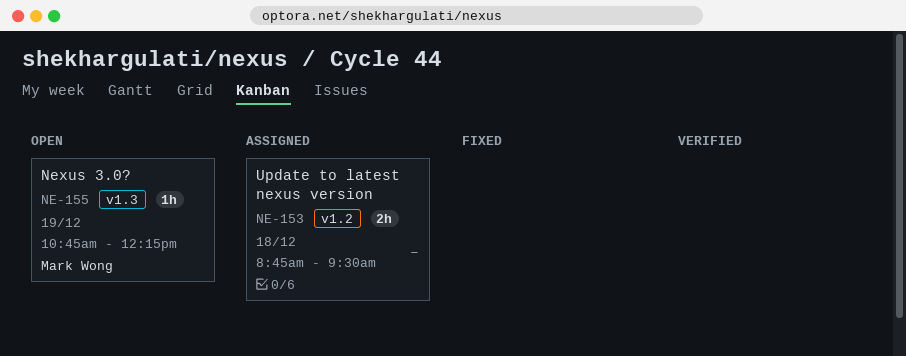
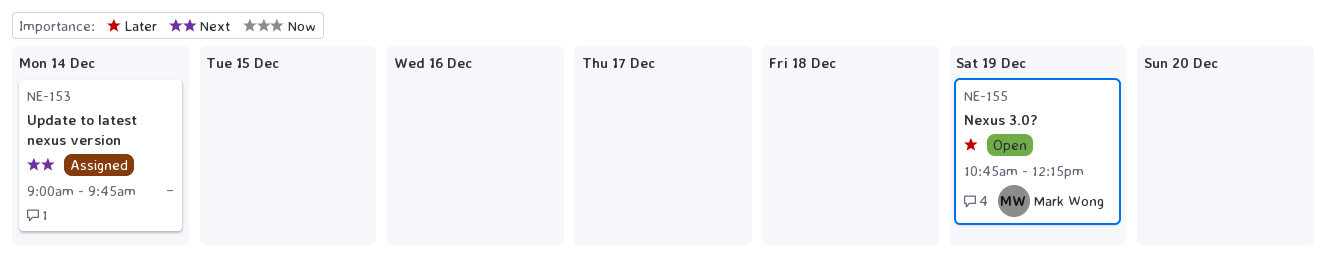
NE-153, day: Dec 18 -> Dec 14
NE-153, begins: 08:45 -> 09:00
NE-153, ends: 09:30 -> 09:45

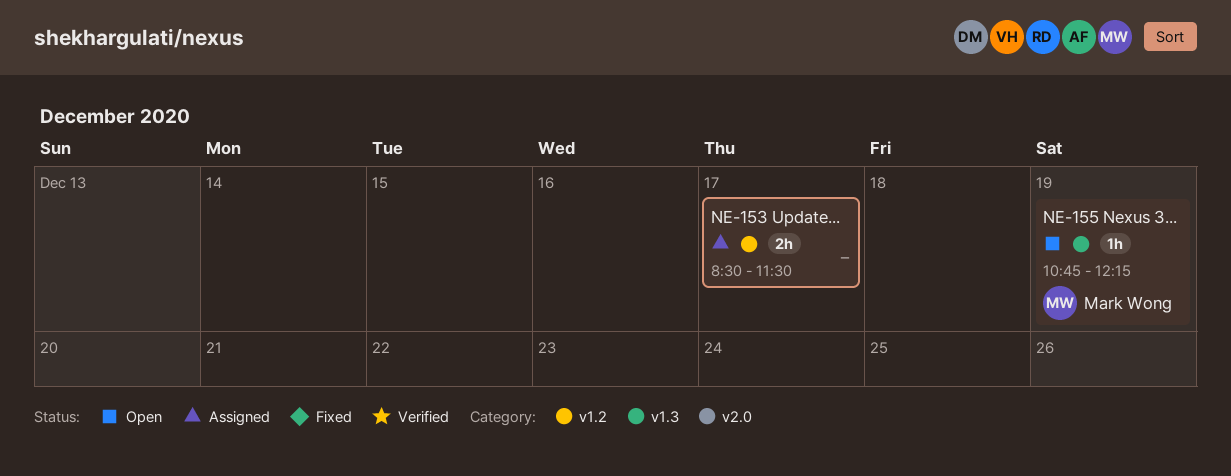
NE-153, day: Dec 14 -> Dec 17
NE-153, begins: 09:00 -> 08:30
NE-153, ends: 09:45 -> 11:30

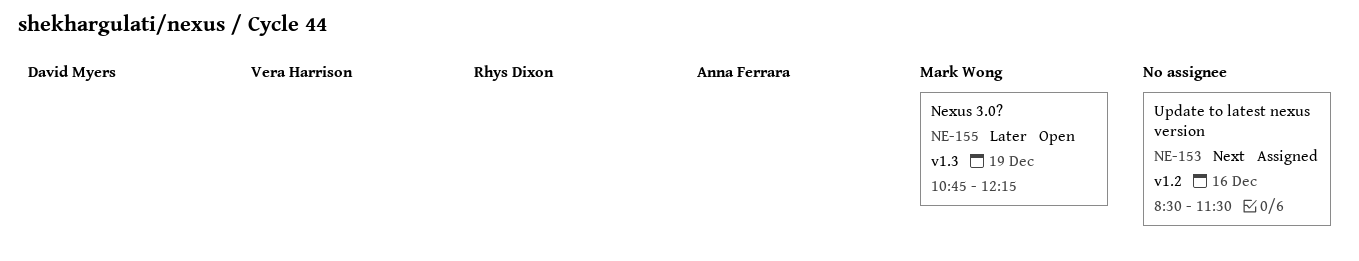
NE-153, day: Dec 17 -> Dec 16

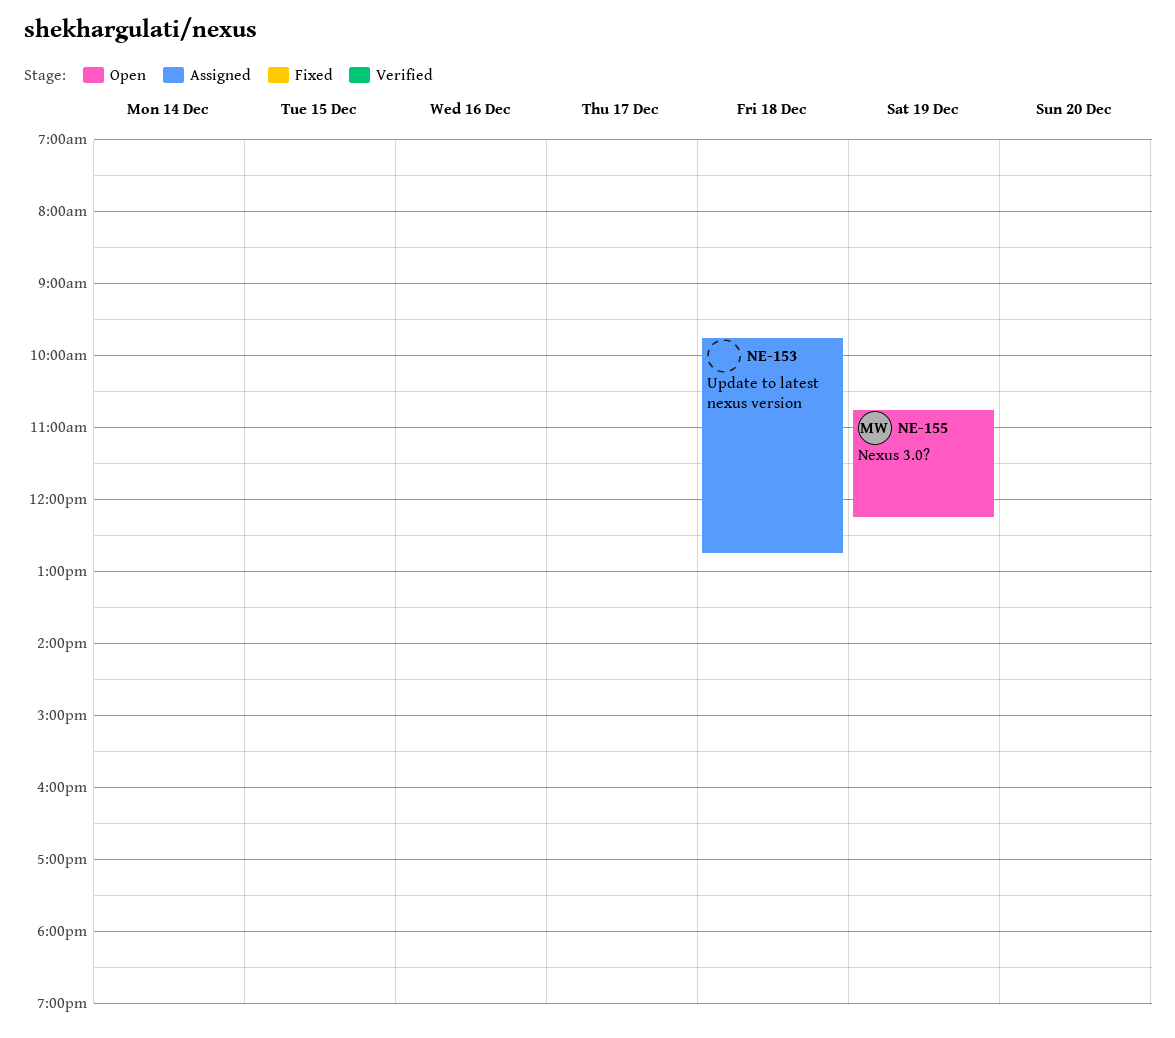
NE-153, day: Dec 16 -> Dec 18
NE-153, begins: 08:30 -> 09:45
NE-153, ends: 11:30 -> 12:45

